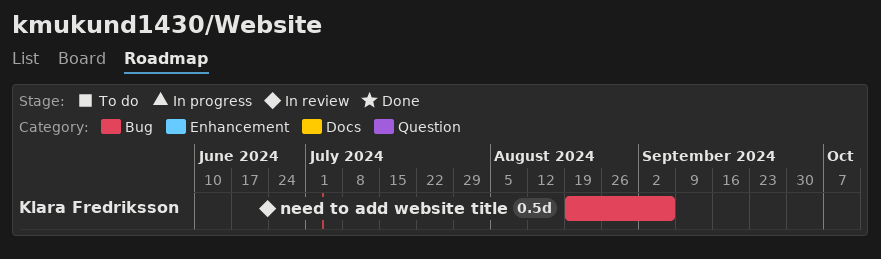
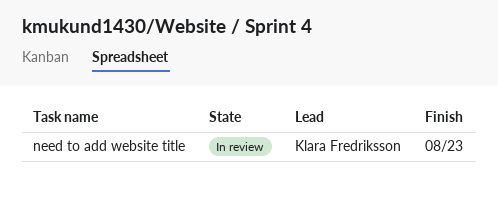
need to add website title, due: Sep 6 -> Aug 23

